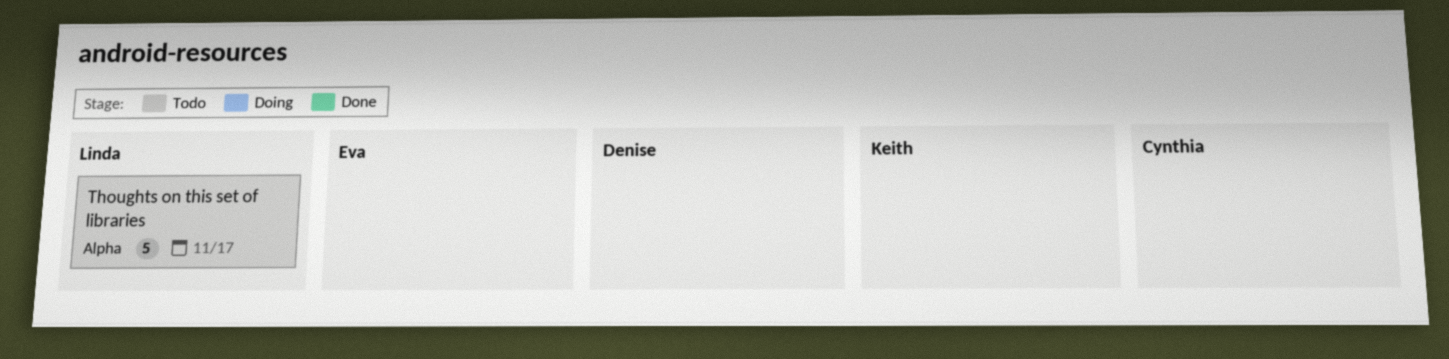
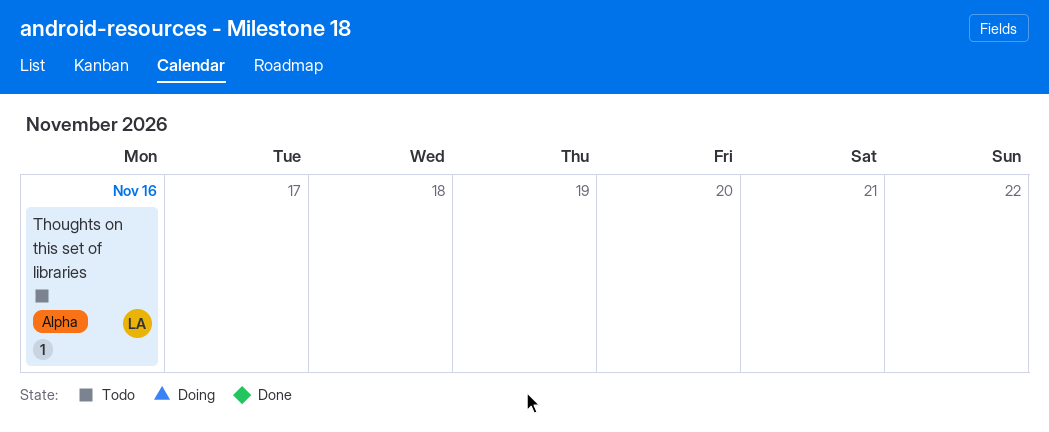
Thoughts on this set of libraries, estimate: 5 -> 1
Thoughts on this set of libraries, due: Nov 17 -> Nov 16

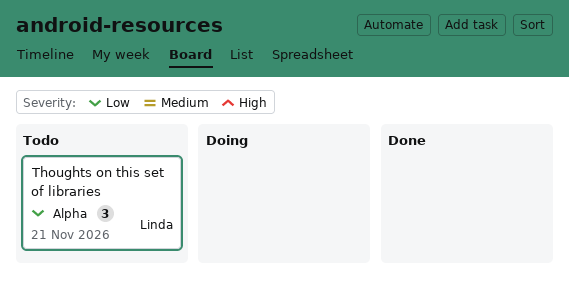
Thoughts on this set of libraries, estimate: 1 -> 3
Thoughts on this set of libraries, due: Nov 16 -> Nov 21

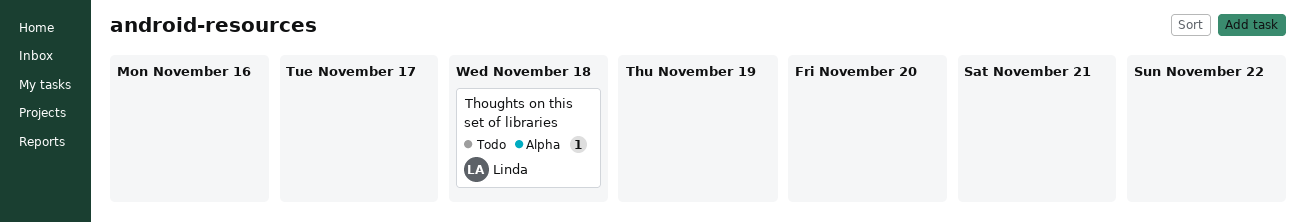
Thoughts on this set of libraries, estimate: 3 -> 1
Thoughts on this set of libraries, due: Nov 21 -> Nov 18

